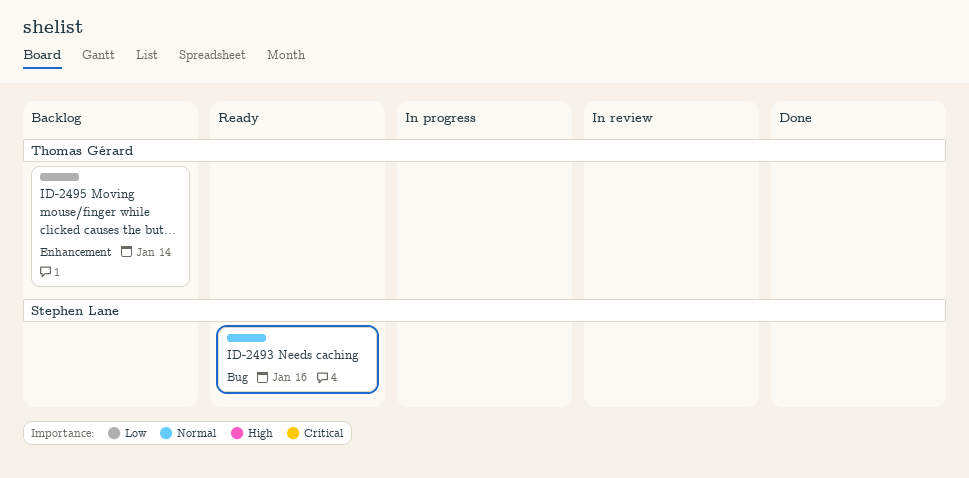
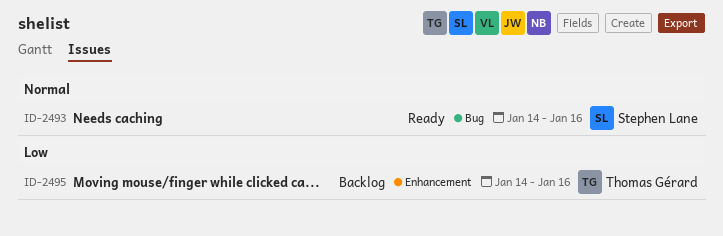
ID-2495, due: Jan 14 -> Jan 16

